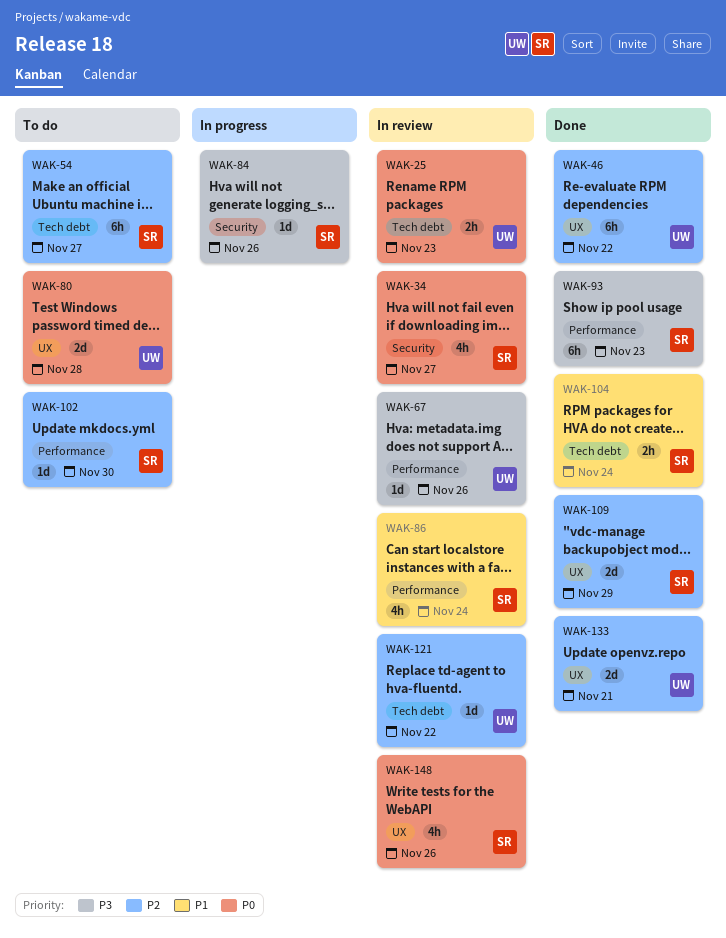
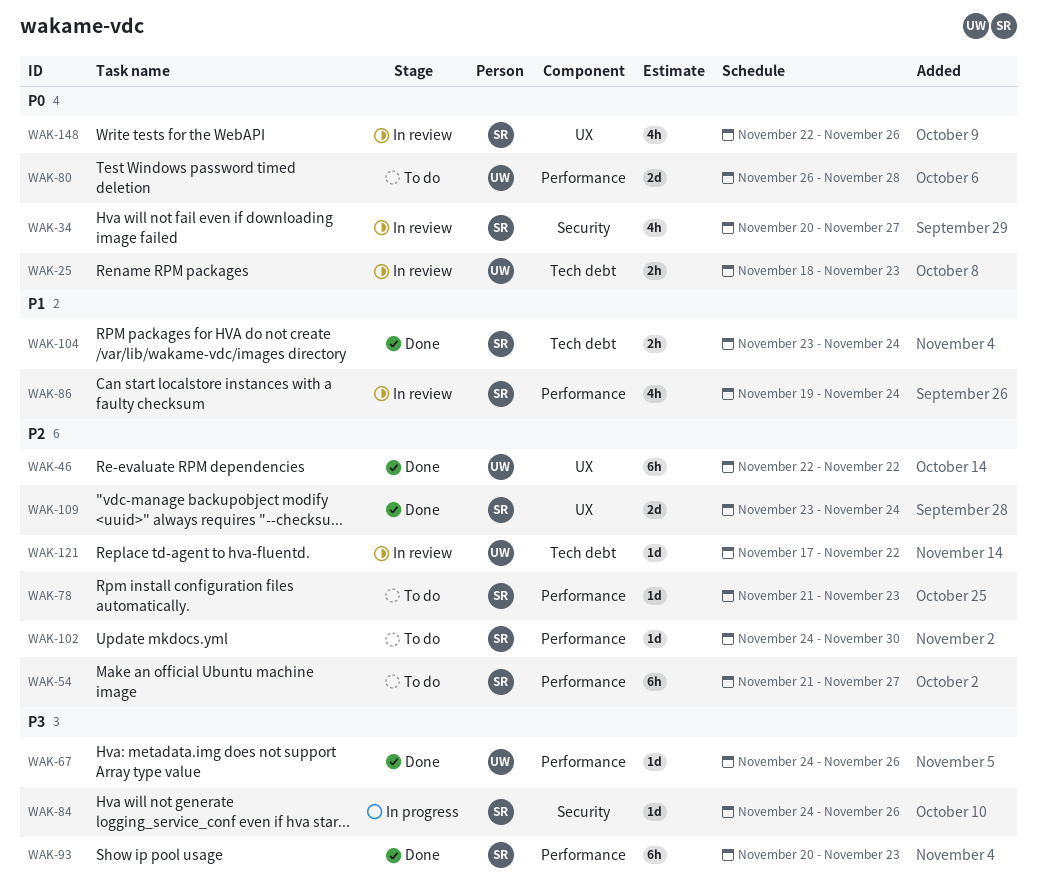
WAK-54, label: Tech debt -> Performance
WAK-67, status: In review -> Done
WAK-78: none -> present
WAK-80, label: UX -> Performance
WAK-109, due: Nov 29 -> Nov 24
WAK-133: present -> none

